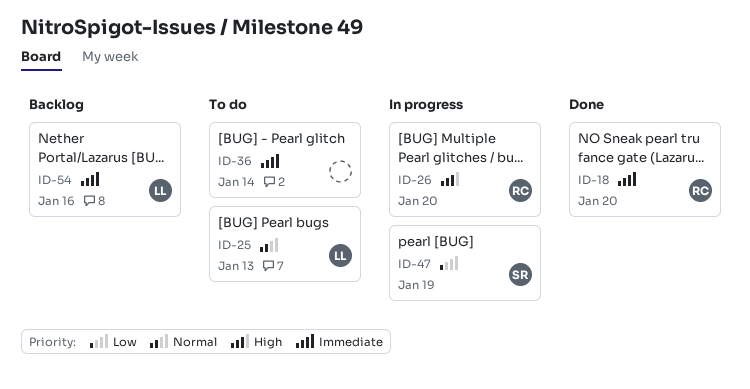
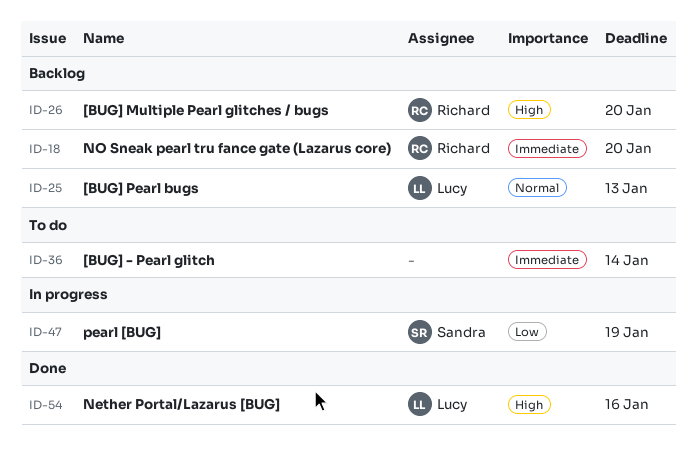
ID-18, status: Done -> Backlog
ID-25, status: To do -> Backlog
ID-26, status: In progress -> Backlog
ID-54, status: Backlog -> Done
ID-54, priority: Immediate -> High

